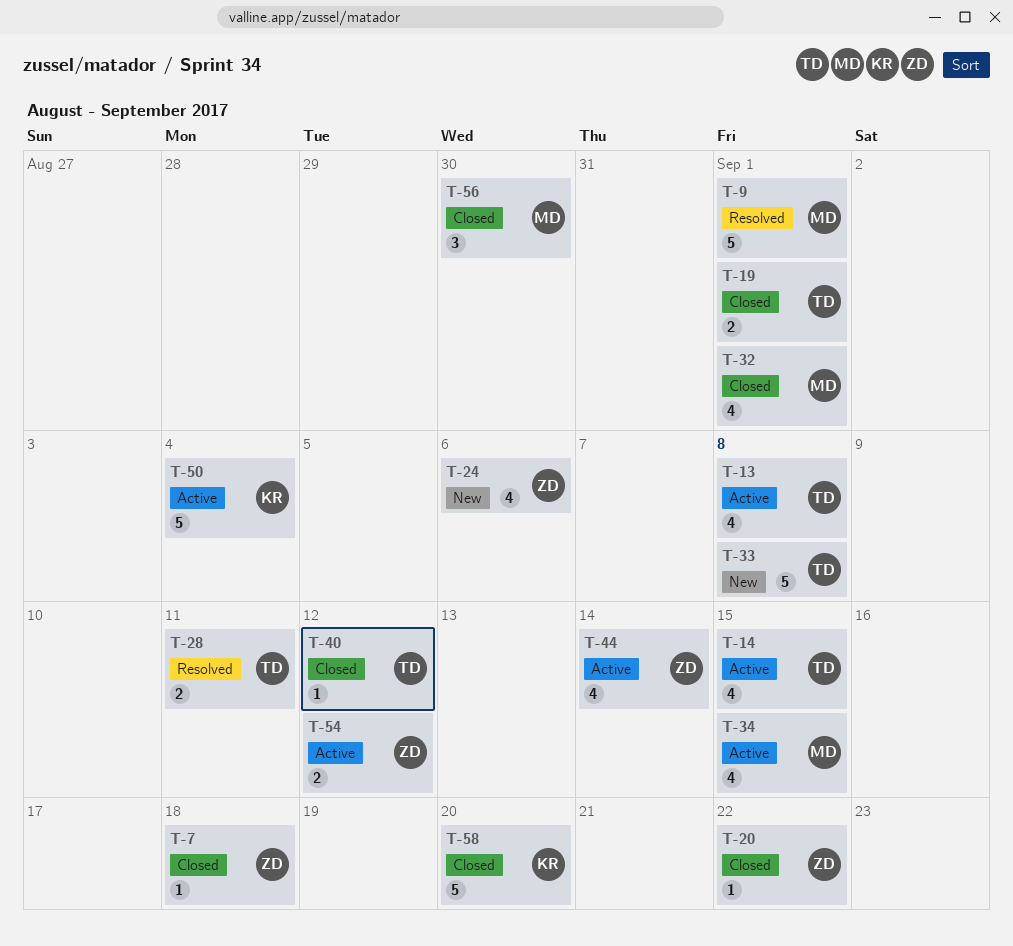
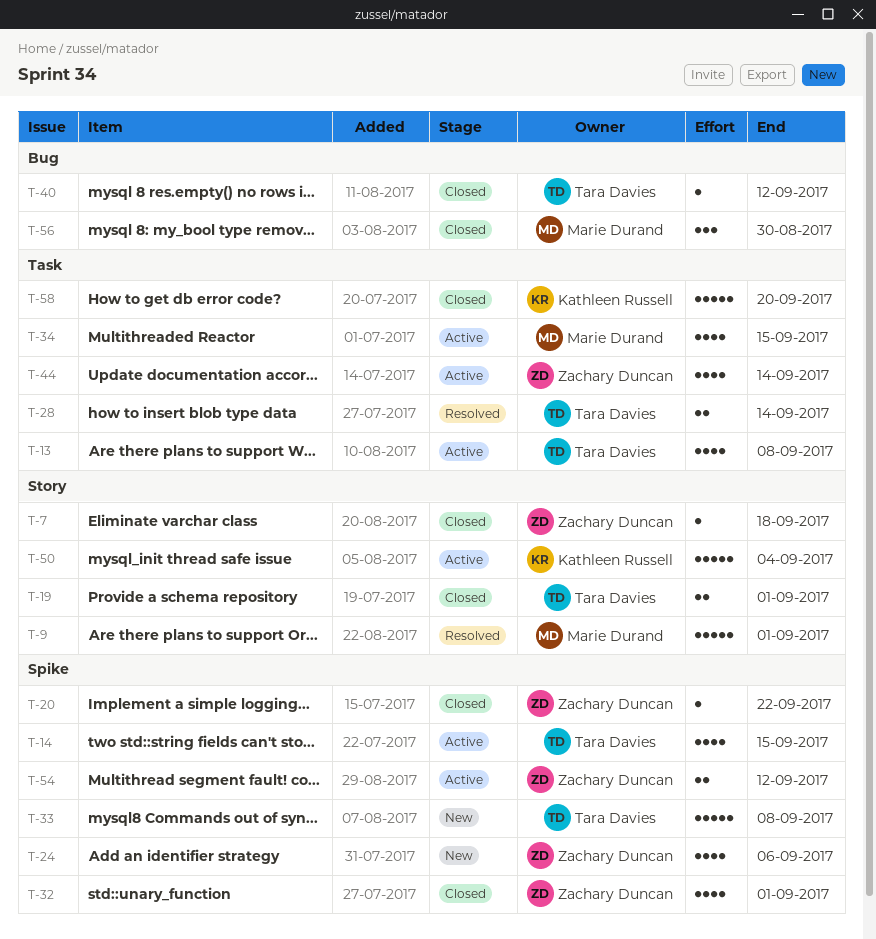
T-28, due: Sep 11 -> Sep 14
T-32, owner: Marie Durand -> Zachary Duncan

